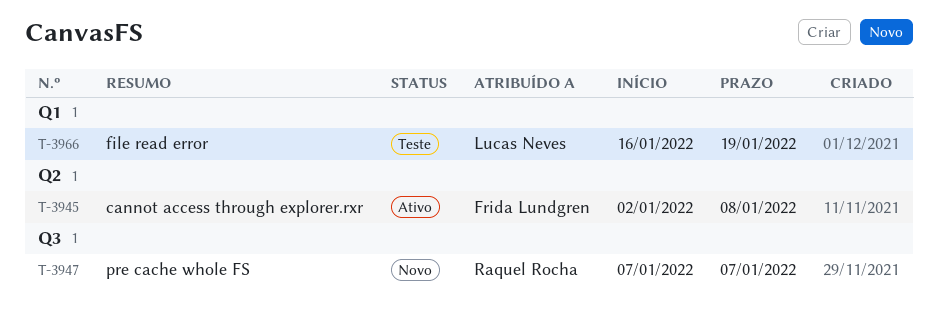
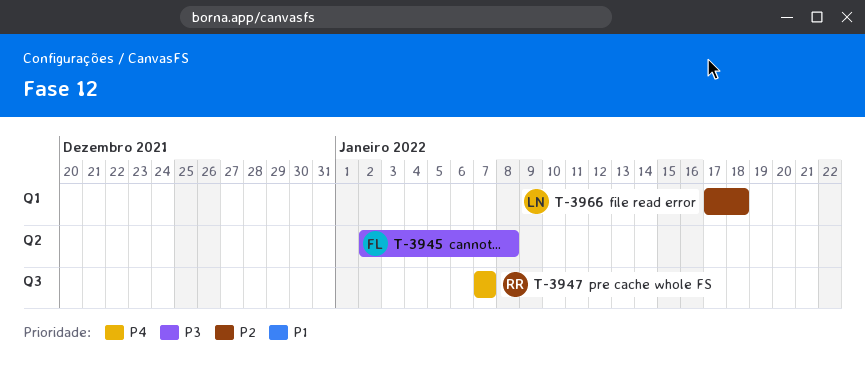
T-3966, start: Jan 16 -> Jan 17
T-3966, due: Jan 19 -> Jan 18

